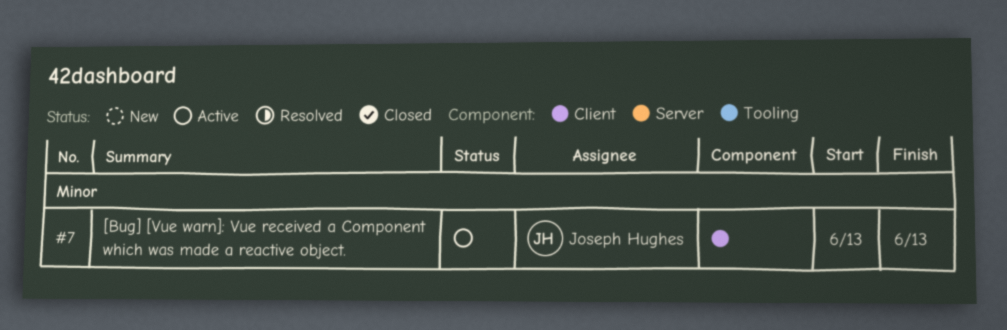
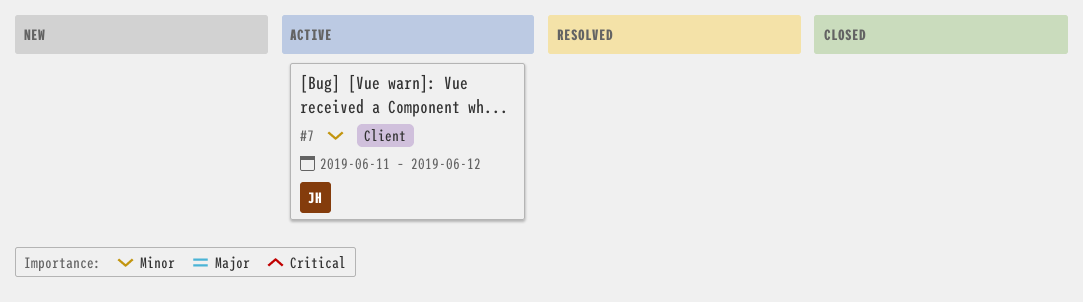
#7, start: Jun 13 -> Jun 11
#7, due: Jun 13 -> Jun 12

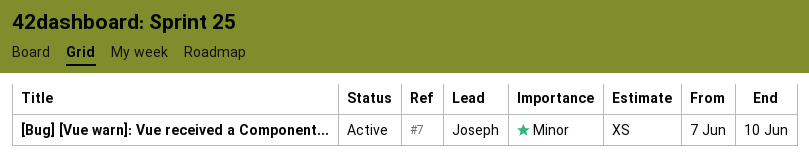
#7, start: Jun 11 -> Jun 7
#7, due: Jun 12 -> Jun 10

